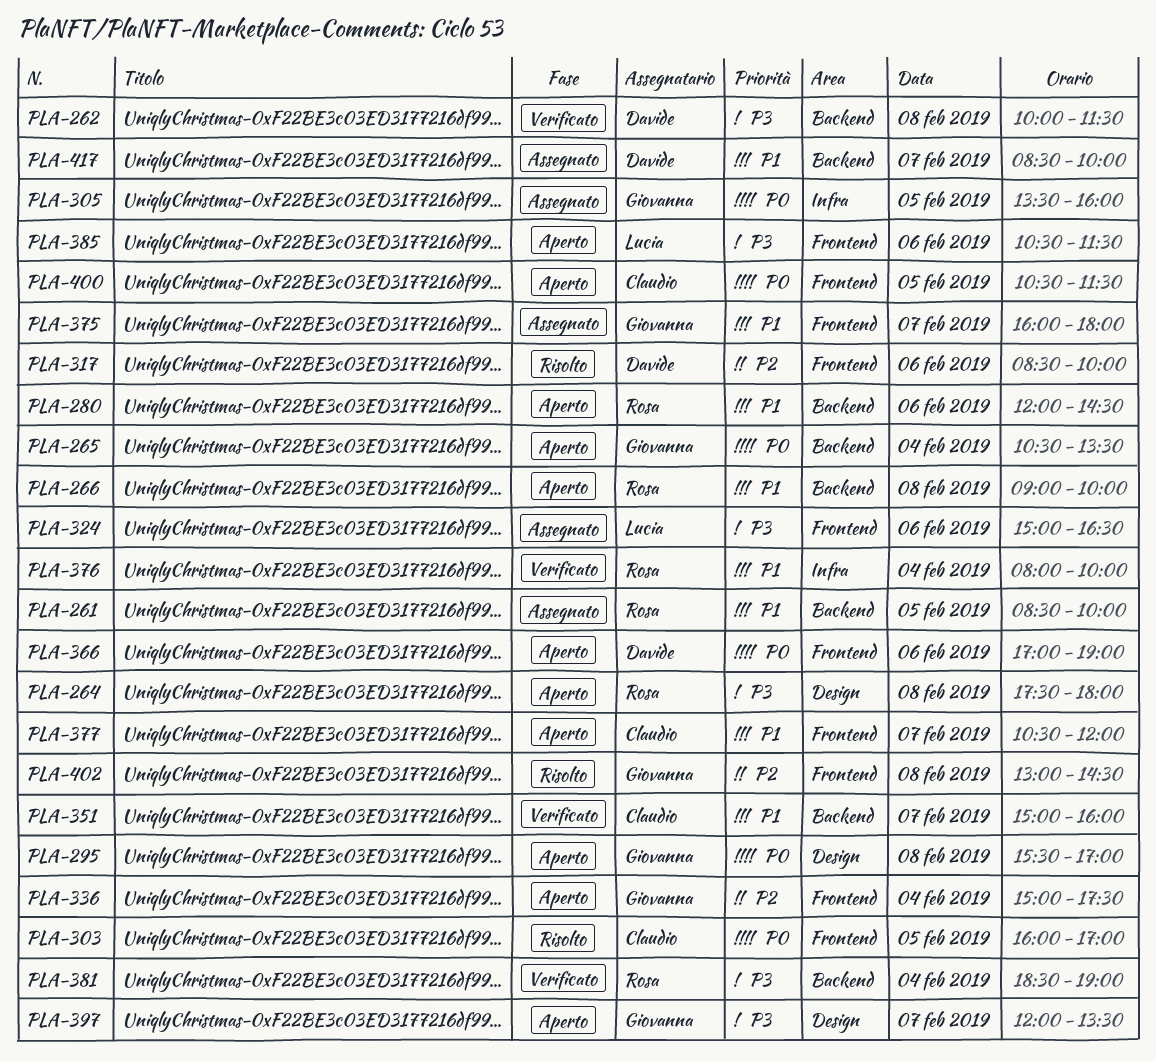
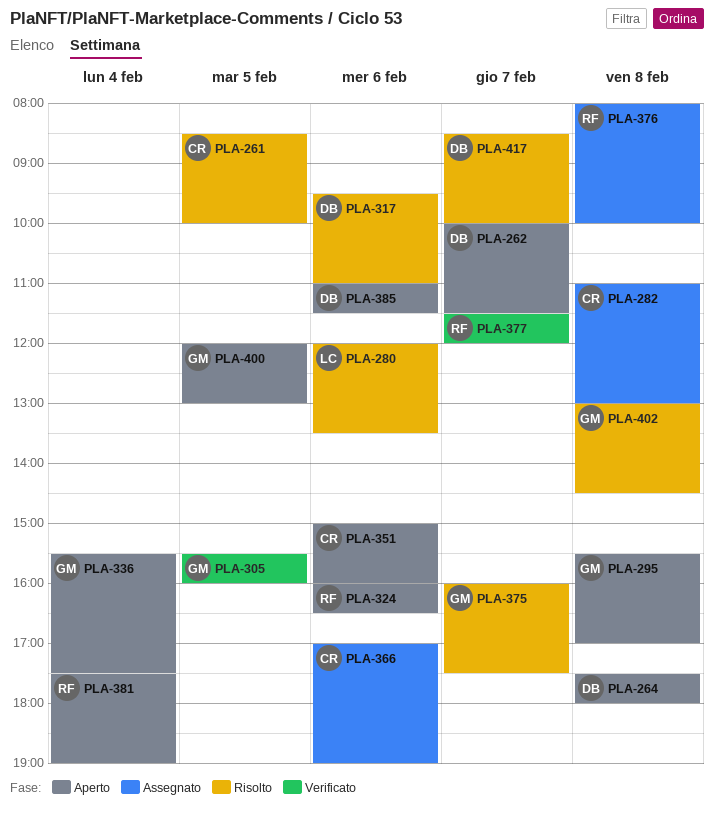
PLA-261, status: Assegnato -> Risolto
PLA-261, owner: Rosa -> Claudio
PLA-262, status: Verificato -> Aperto
PLA-262, day: Feb 8 -> Feb 7
PLA-264, owner: Rosa -> Davide
PLA-265: present -> none
PLA-266: present -> none
PLA-280, status: Aperto -> Risolto
PLA-280, owner: Rosa -> Lucia
PLA-280, ends: 14:30 -> 13:30
PLA-282: none -> present
PLA-303: present -> none
PLA-305, status: Assegnato -> Verificato
PLA-305, begins: 13:30 -> 15:30
PLA-317, begins: 08:30 -> 09:30
PLA-317, ends: 10:00 -> 11:00
PLA-324, status: Assegnato -> Aperto
PLA-324, owner: Lucia -> Rosa
PLA-324, begins: 15:00 -> 16:00
PLA-336, begins: 15:00 -> 15:30
PLA-351, status: Verificato -> Aperto
PLA-351, day: Feb 7 -> Feb 6
PLA-366, status: Aperto -> Assegnato
PLA-366, owner: Davide -> Claudio
PLA-375, status: Assegnato -> Risolto
PLA-375, ends: 18:00 -> 17:30
PLA-376, status: Verificato -> Assegnato
PLA-376, day: Feb 4 -> Feb 8
PLA-377, status: Aperto -> Verificato
PLA-377, owner: Claudio -> Rosa
PLA-377, begins: 10:30 -> 11:30
PLA-381, status: Verificato -> Aperto
PLA-381, begins: 18:30 -> 17:30
PLA-385, owner: Lucia -> Davide
PLA-385, begins: 10:30 -> 11:00
PLA-397: present -> none
PLA-400, owner: Claudio -> Giovanna
PLA-400, begins: 10:30 -> 12:00
PLA-400, ends: 11:30 -> 13:00
PLA-417, status: Assegnato -> Risolto

